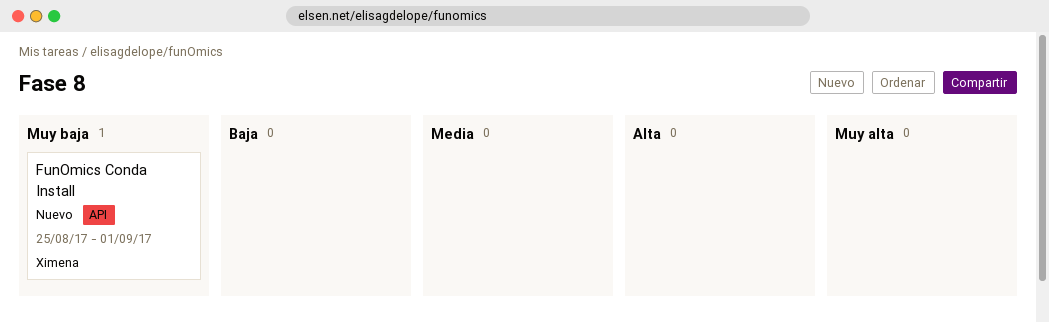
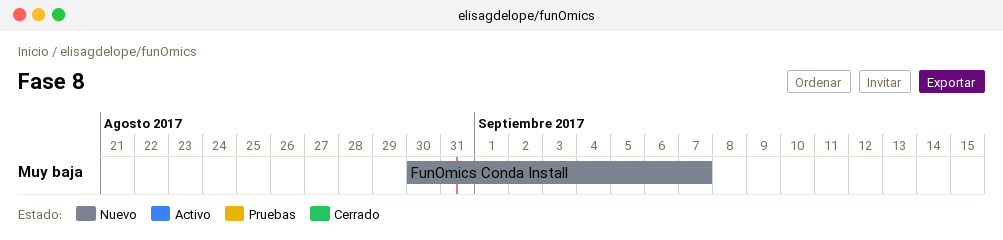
FunOmics Conda Install, start: Aug 25 -> Aug 30
FunOmics Conda Install, due: Sep 1 -> Sep 7

